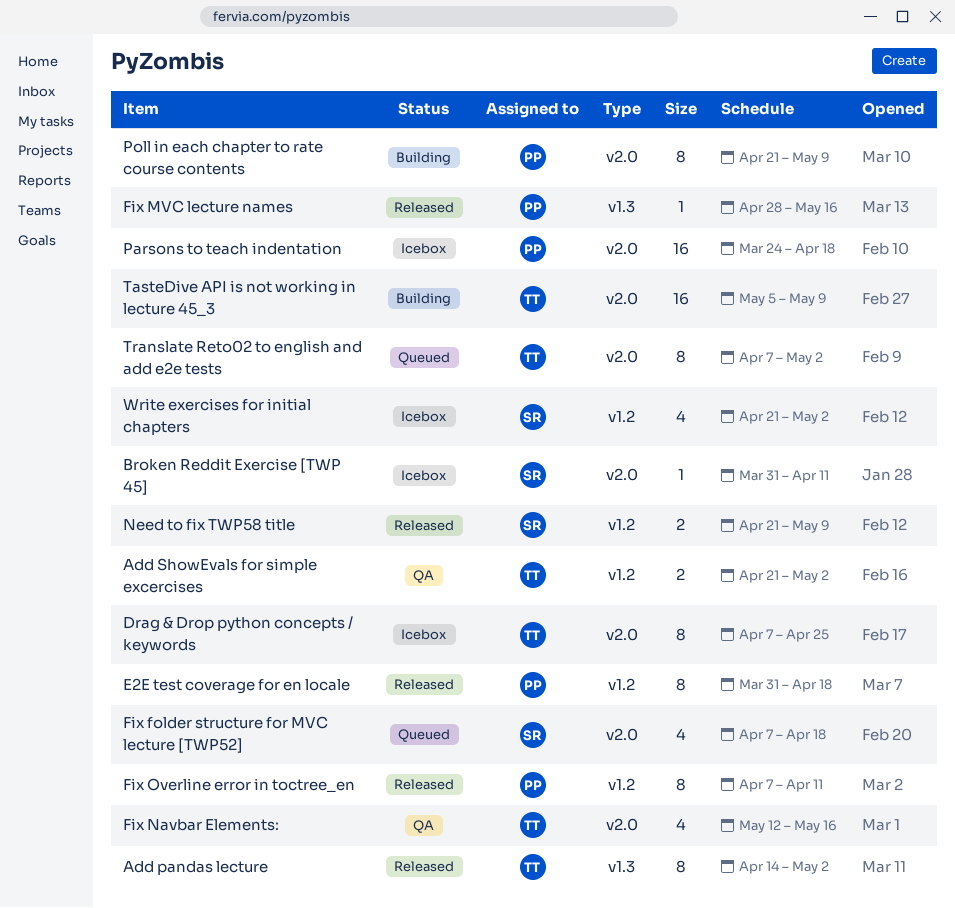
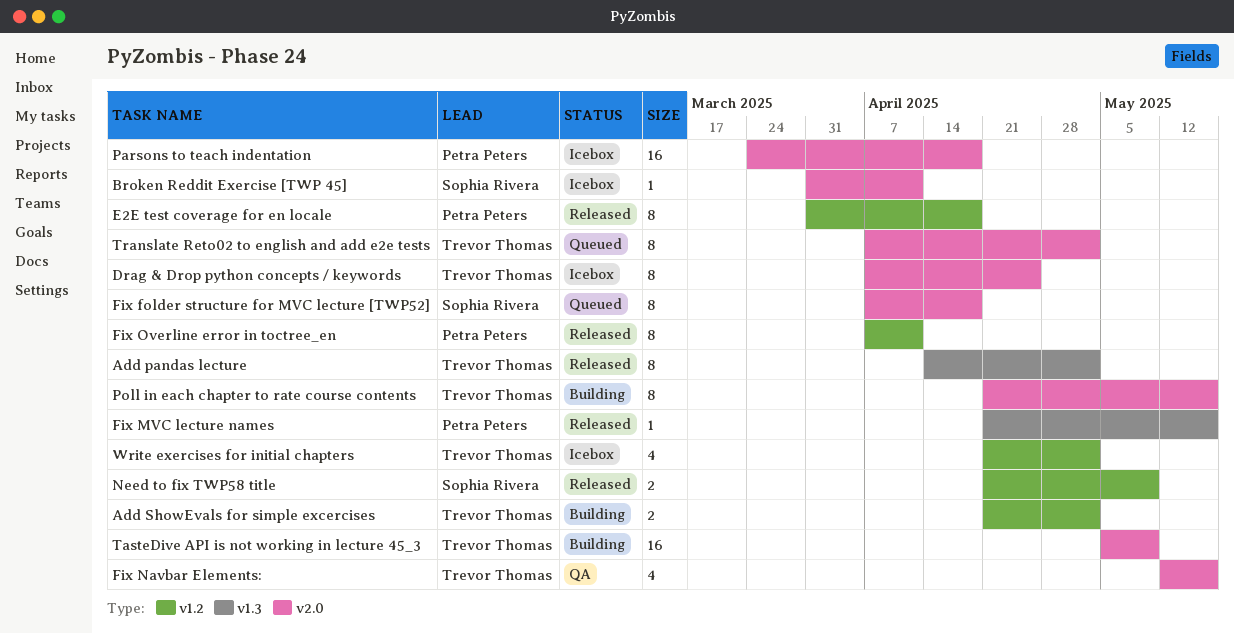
Add ShowEvals for simple excercises, status: QA -> Building
Fix folder structure for MVC lecture [TWP52], estimate: 4 -> 8
Fix MVC lecture names, start: Apr 28 -> Apr 21
Poll in each chapter to rate course contents, owner: Petra Peters -> Trevor Thomas
Poll in each chapter to rate course contents, due: May 9 -> May 16
Write exercises for initial chapters, owner: Sophia Rivera -> Trevor Thomas

